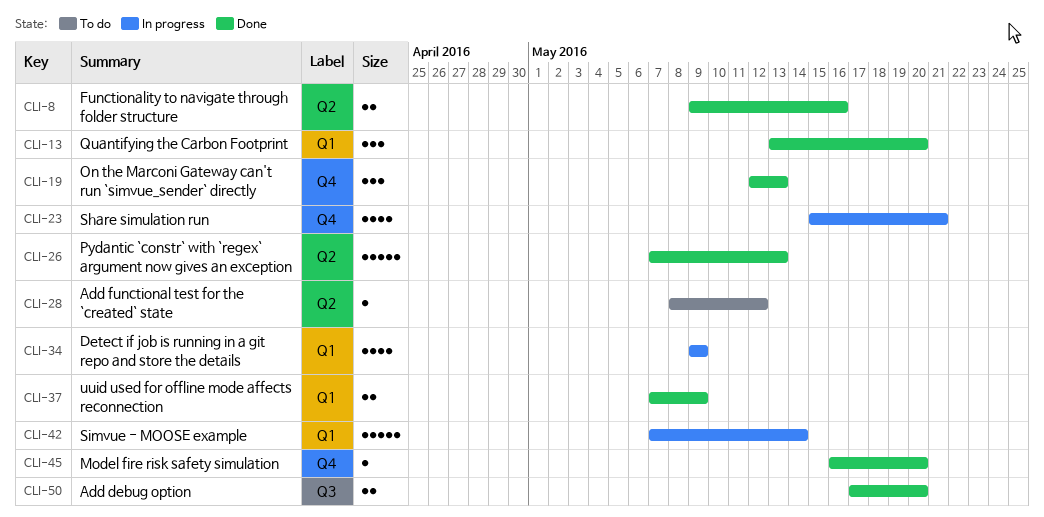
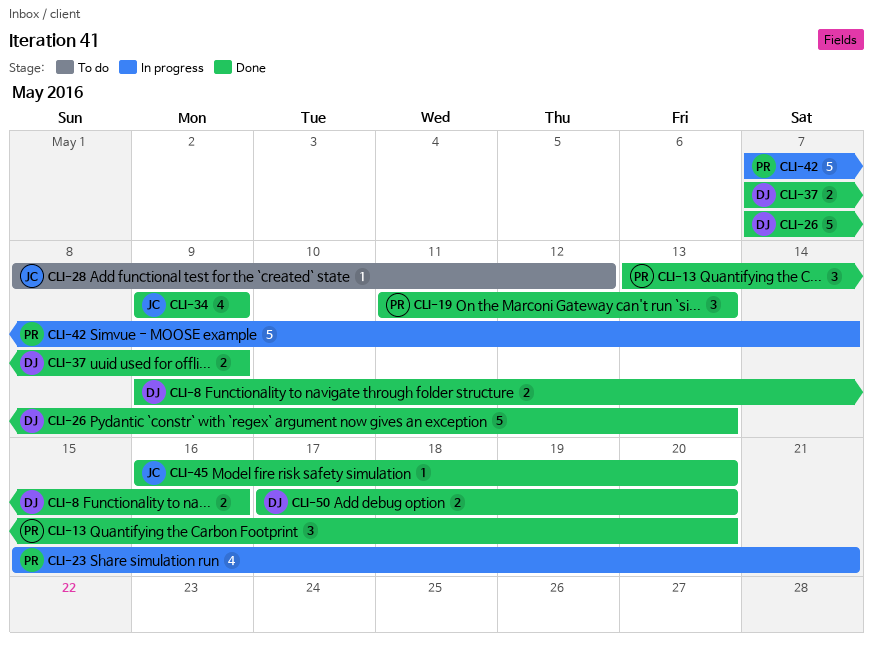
CLI-19, start: May 12 -> May 11
CLI-34, status: In progress -> Done

